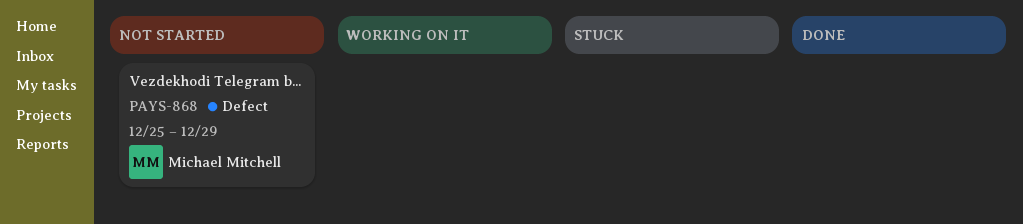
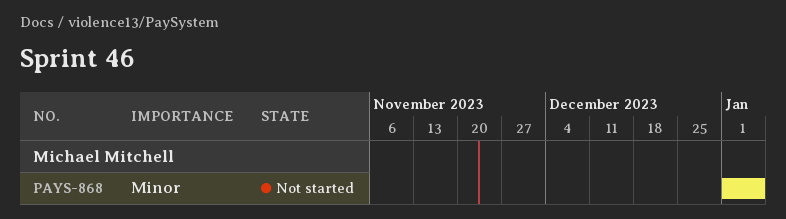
PAYS-868, start: Dec 25 -> Jan 1
PAYS-868, due: Dec 29 -> Jan 5

